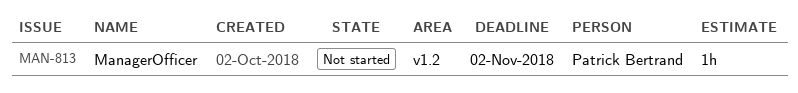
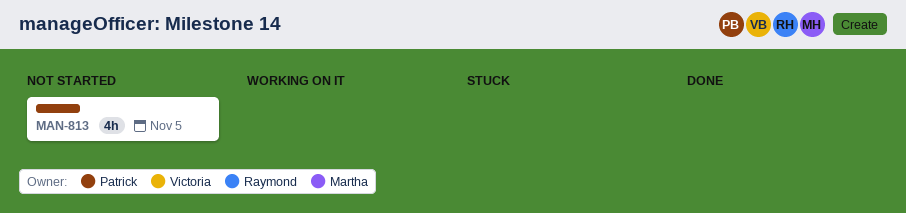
MAN-813, estimate: 1h -> 4h
MAN-813, due: Nov 2 -> Nov 5

